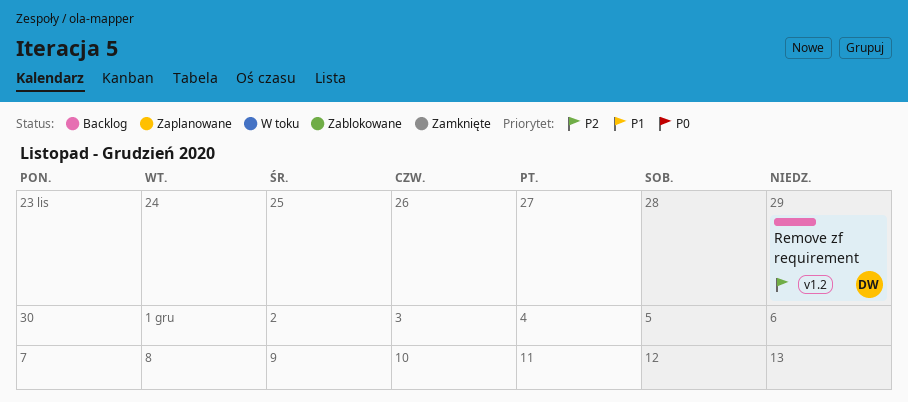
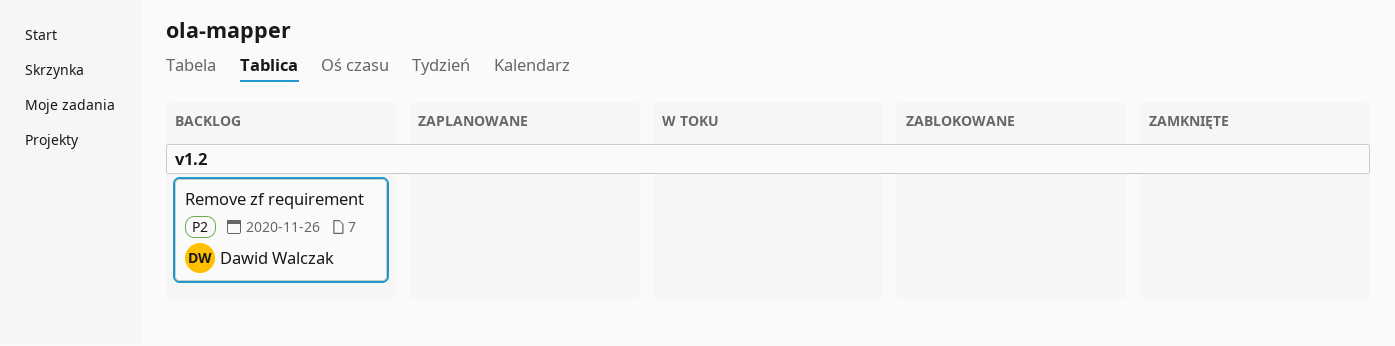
Remove zf requirement, due: Nov 29 -> Nov 26

